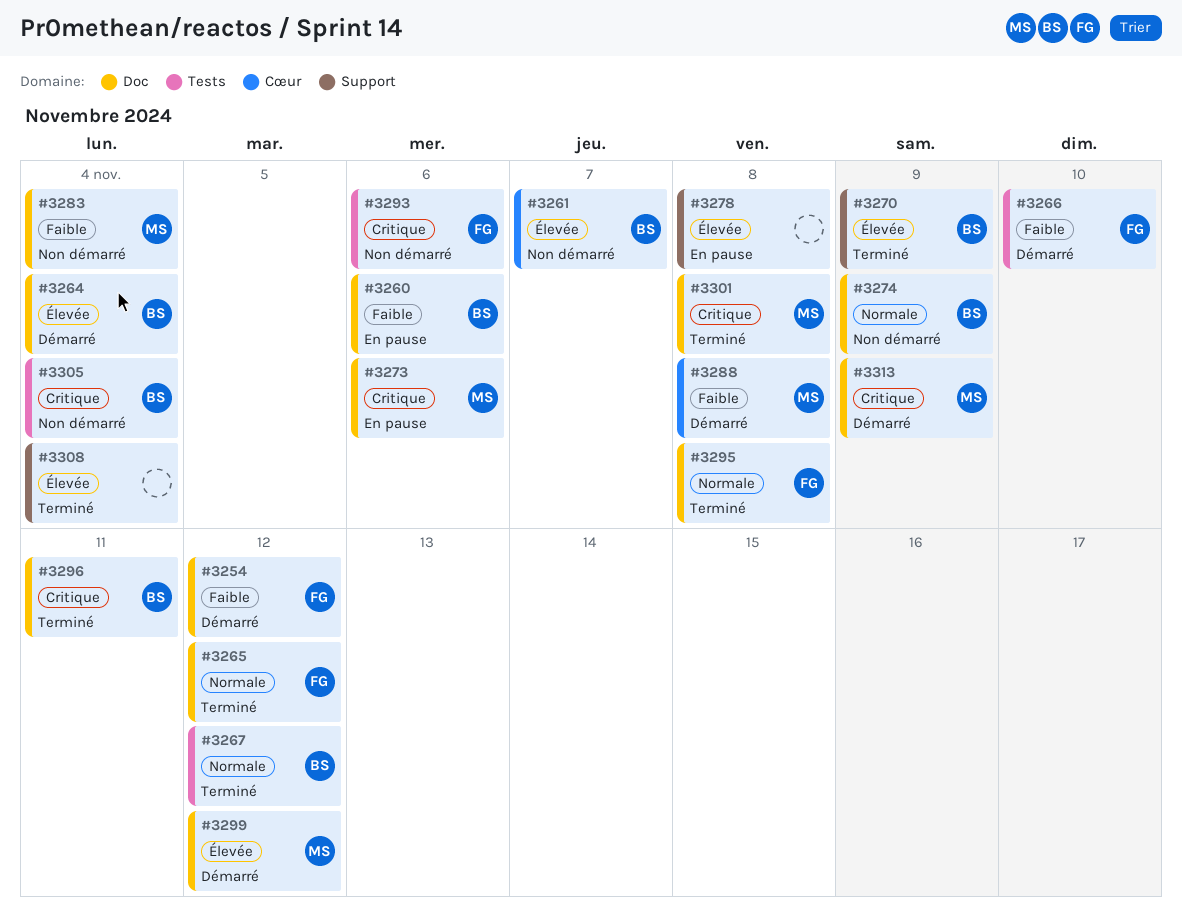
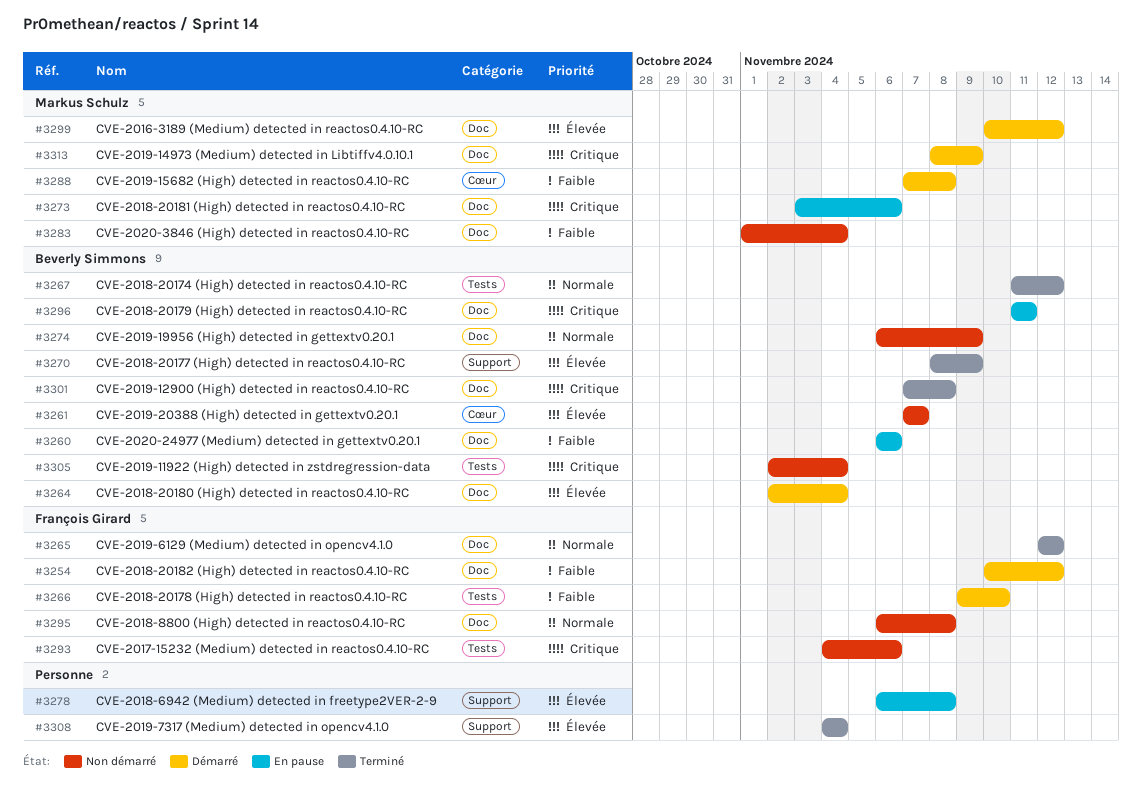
#3295, status: Terminé -> Non démarré
#3296, status: Terminé -> En pause
#3301, owner: Markus Schulz -> Beverly Simmons

